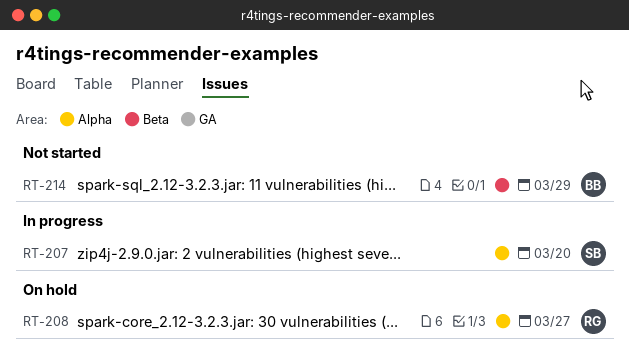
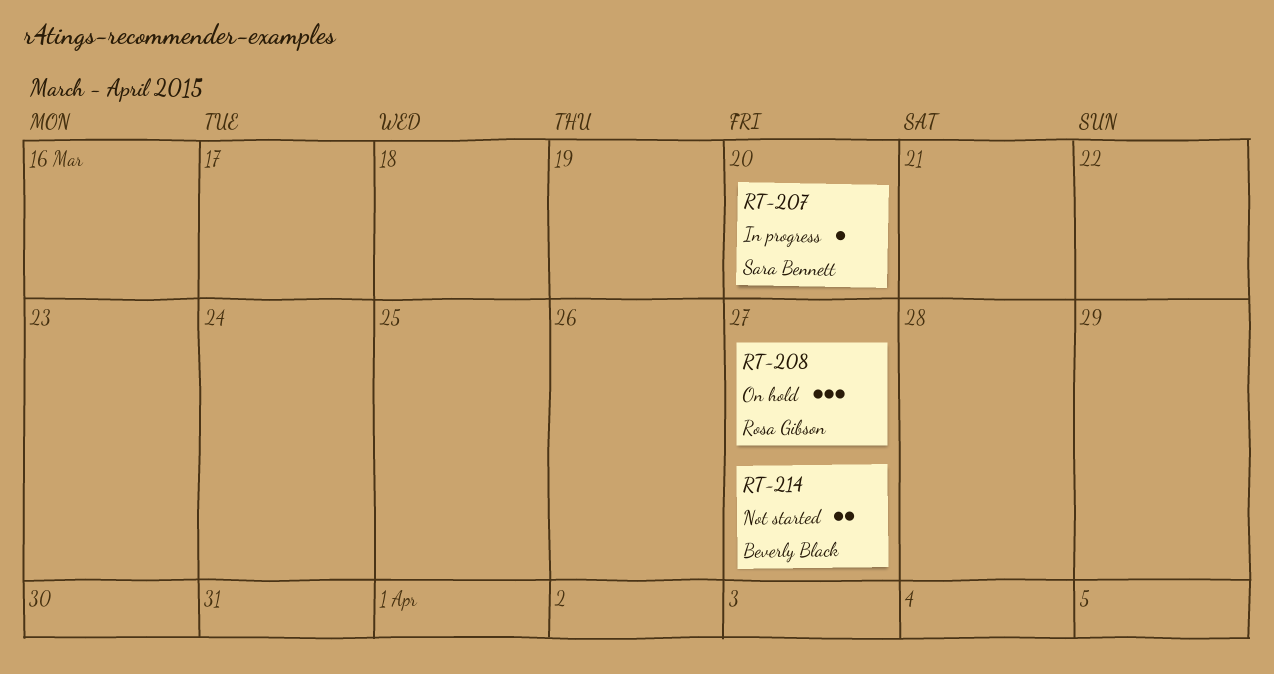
RT-214, due: Mar 29 -> Mar 27

